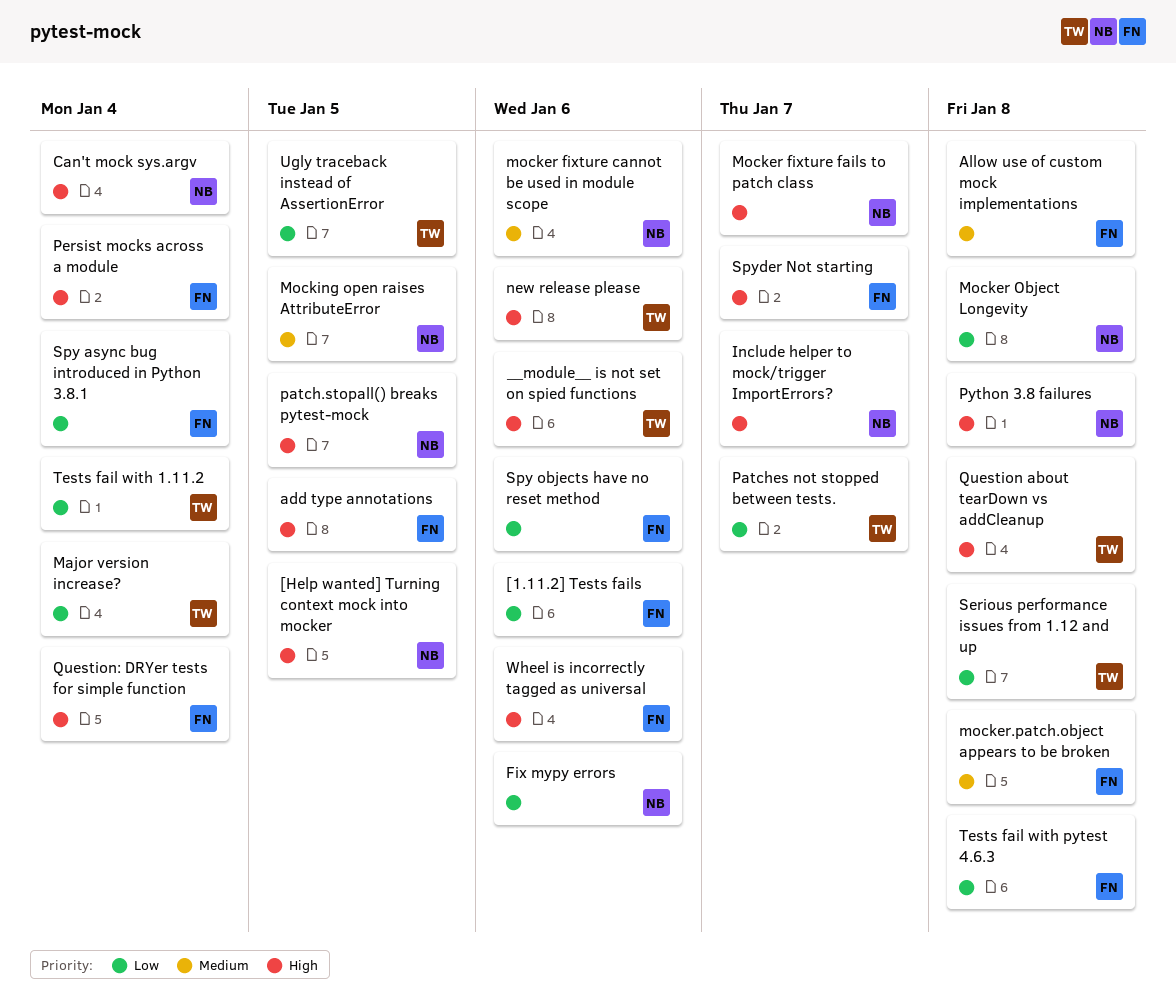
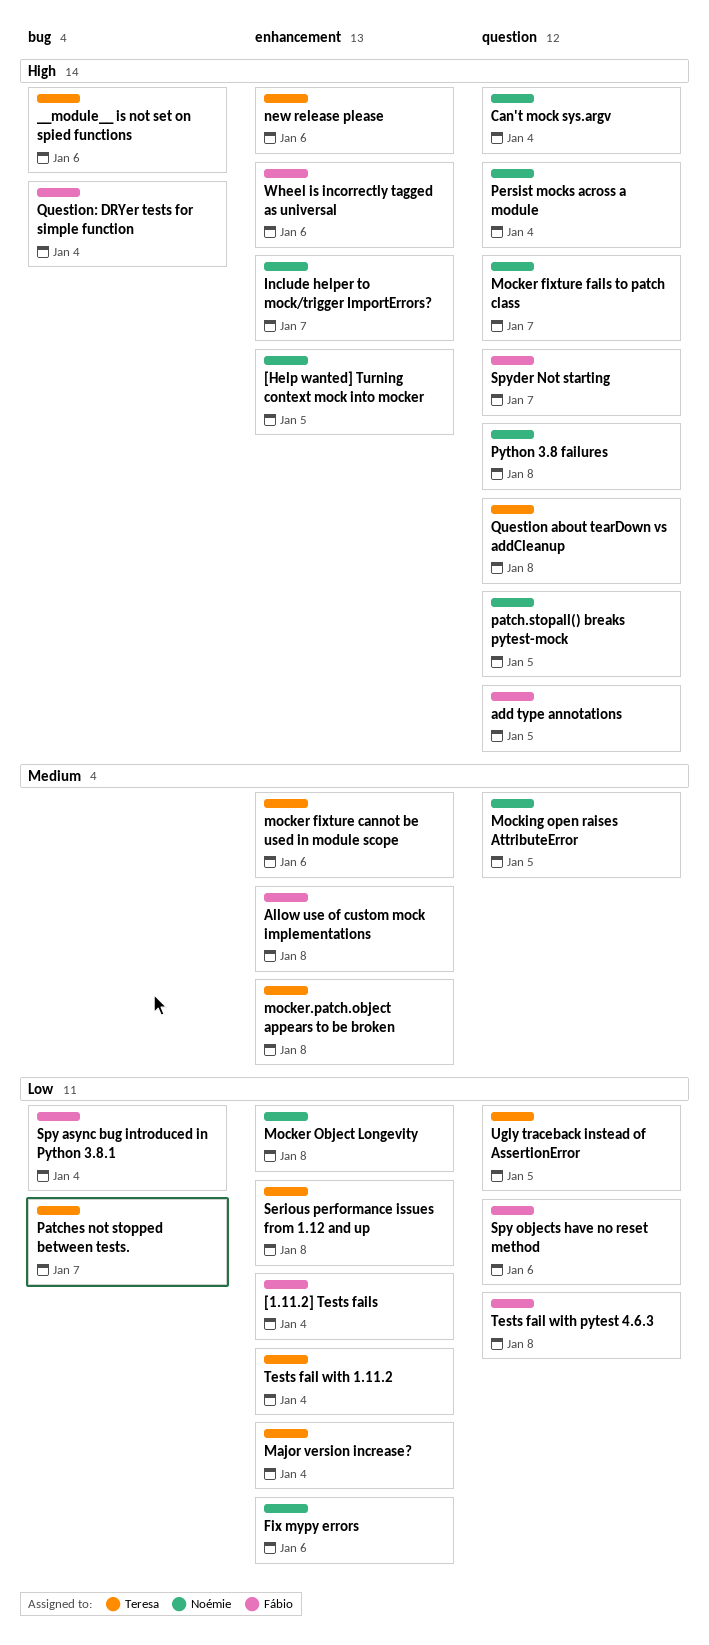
[1.11.2] Tests fails, due: Jan 6 -> Jan 4
mocker fixture cannot be used in module scope, owner: Noémie -> Teresa
mocker.patch.object appears to be broken, owner: Fábio -> Teresa
Persist mocks across a module, owner: Fábio -> Noémie

